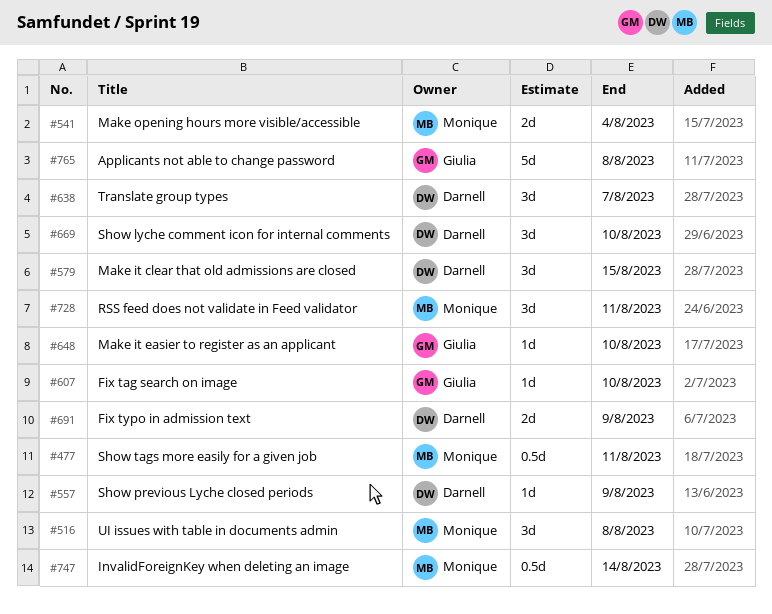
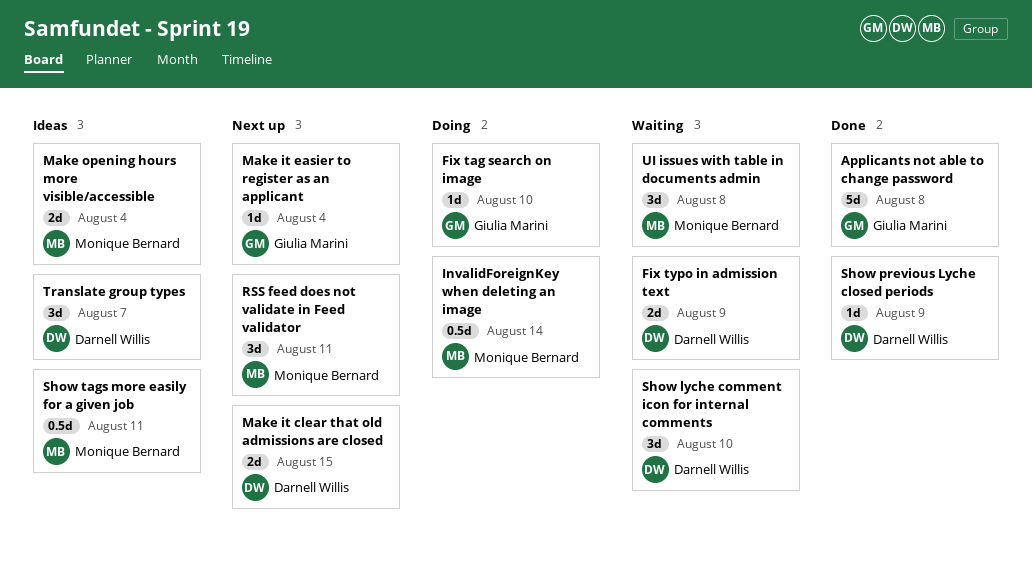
Make it clear that old admissions are closed, estimate: 3d -> 2d
Make it easier to register as an applicant, due: Aug 10 -> Aug 4

